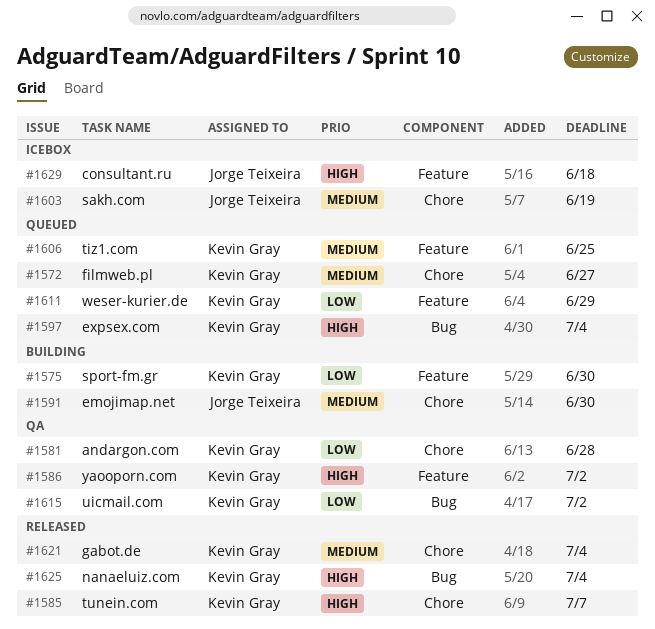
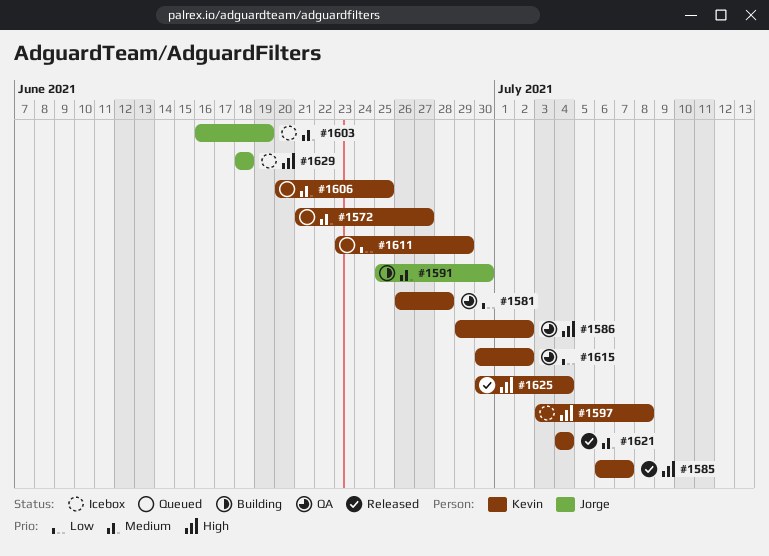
#1575: present -> none
#1597, status: Queued -> Icebox
#1597, due: Jul 4 -> Jul 8

